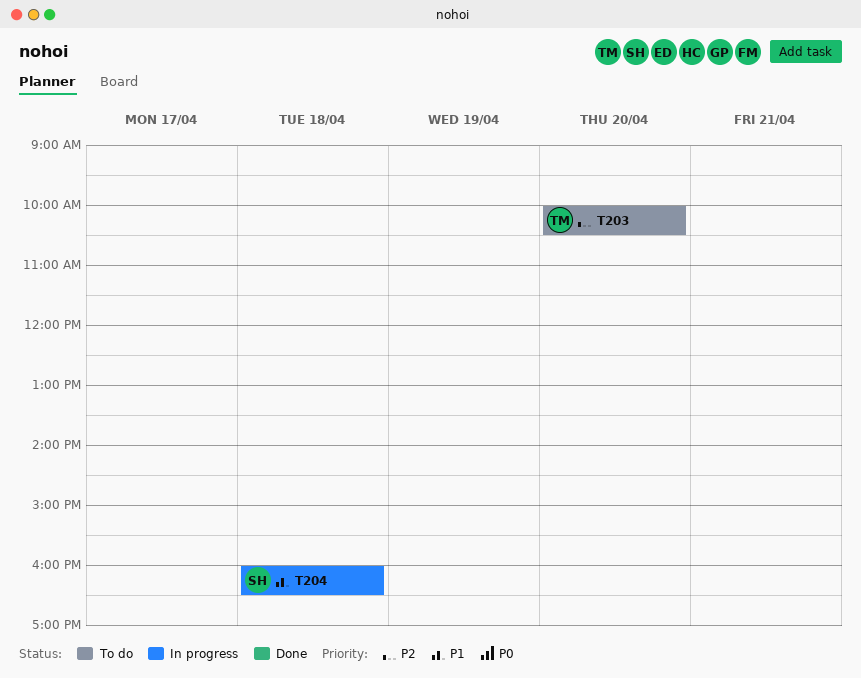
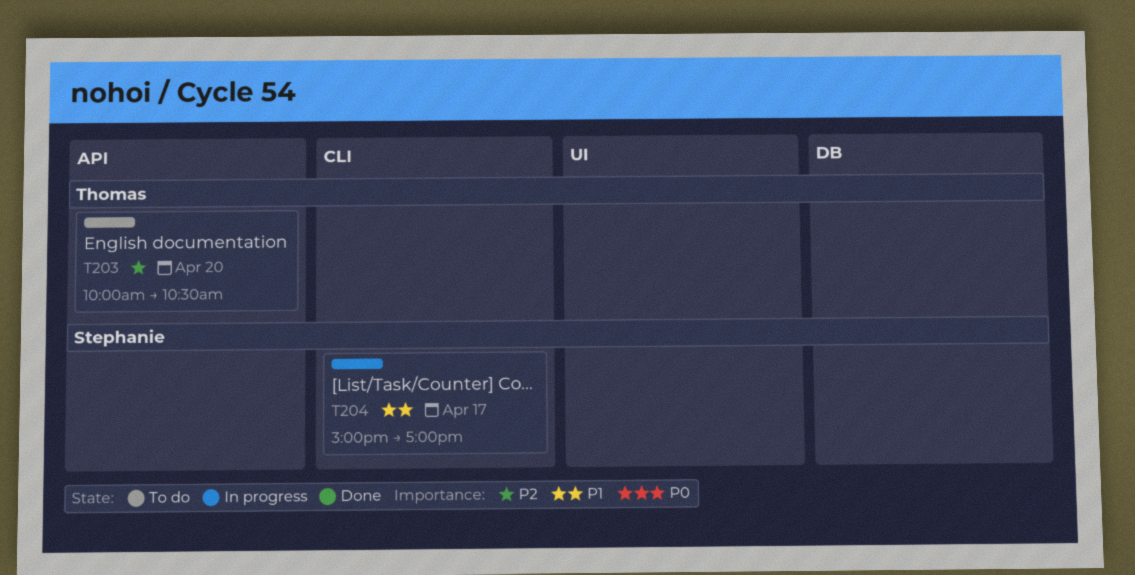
T204, day: Apr 18 -> Apr 17
T204, begins: 16:00 -> 15:00
T204, ends: 16:30 -> 17:00

